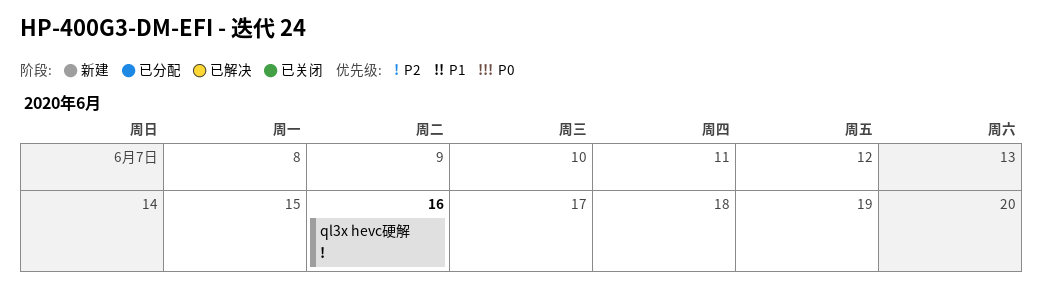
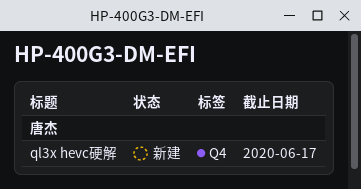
ql3x hevc硬解, due: Jun 16 -> Jun 17

